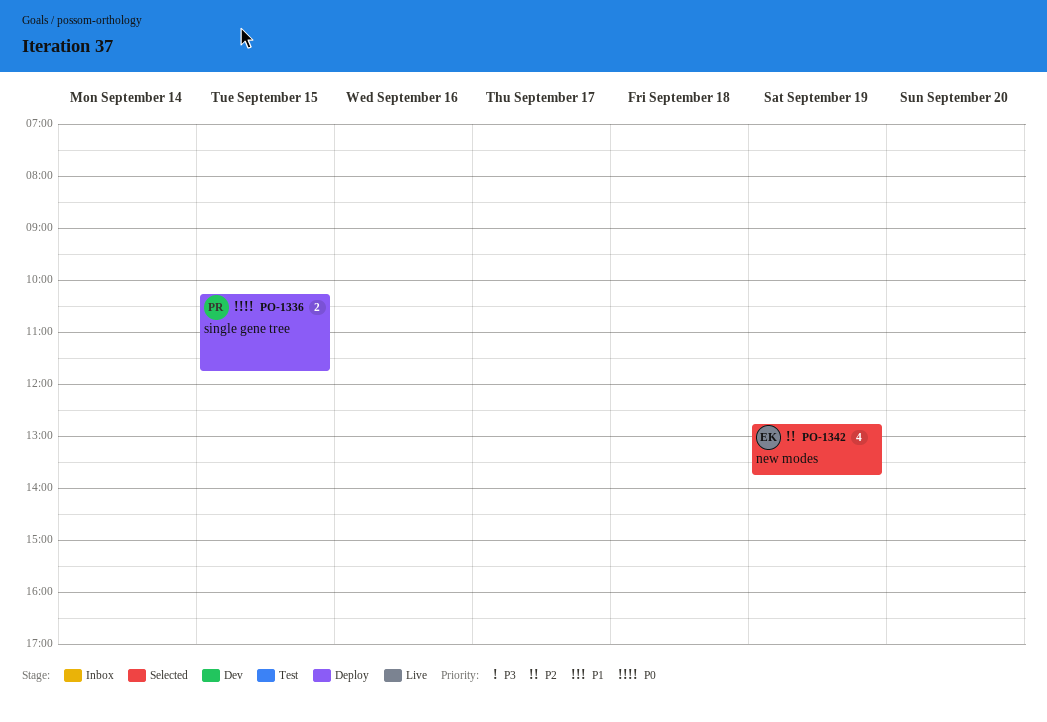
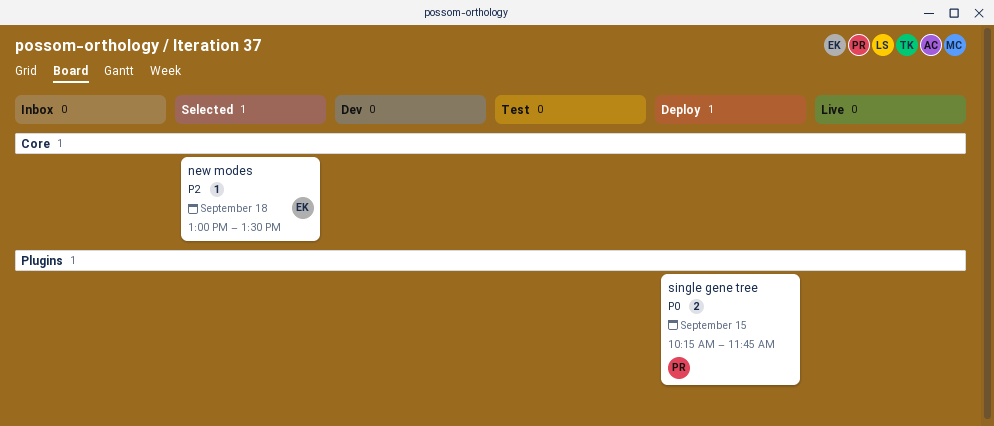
new modes, estimate: 4 -> 1
new modes, day: Sep 19 -> Sep 18
new modes, begins: 12:45 -> 13:00
new modes, ends: 13:45 -> 13:30

